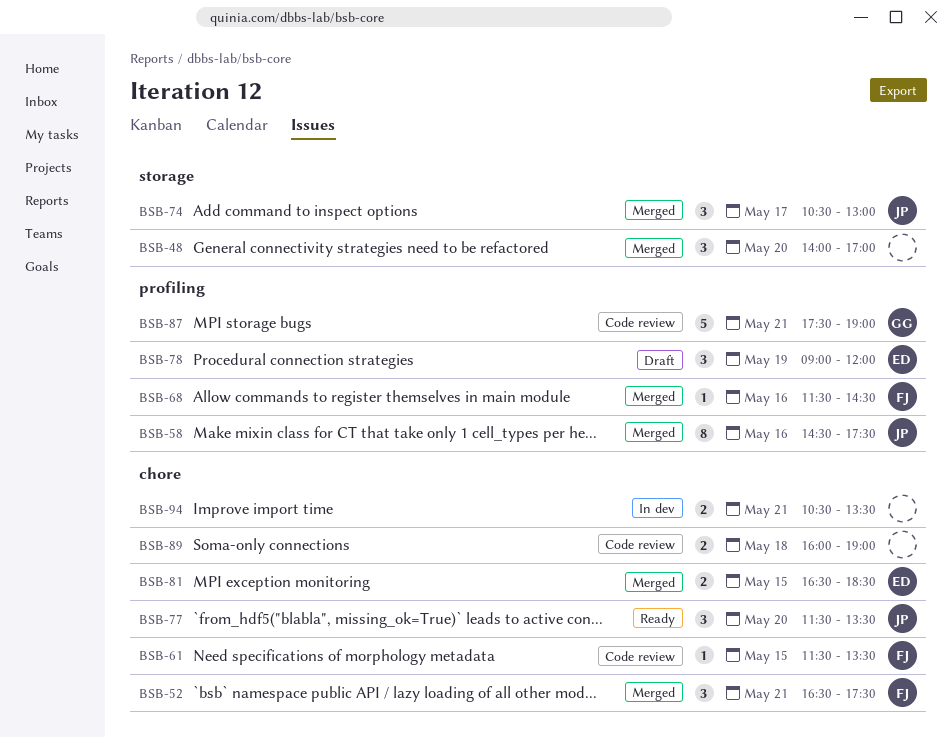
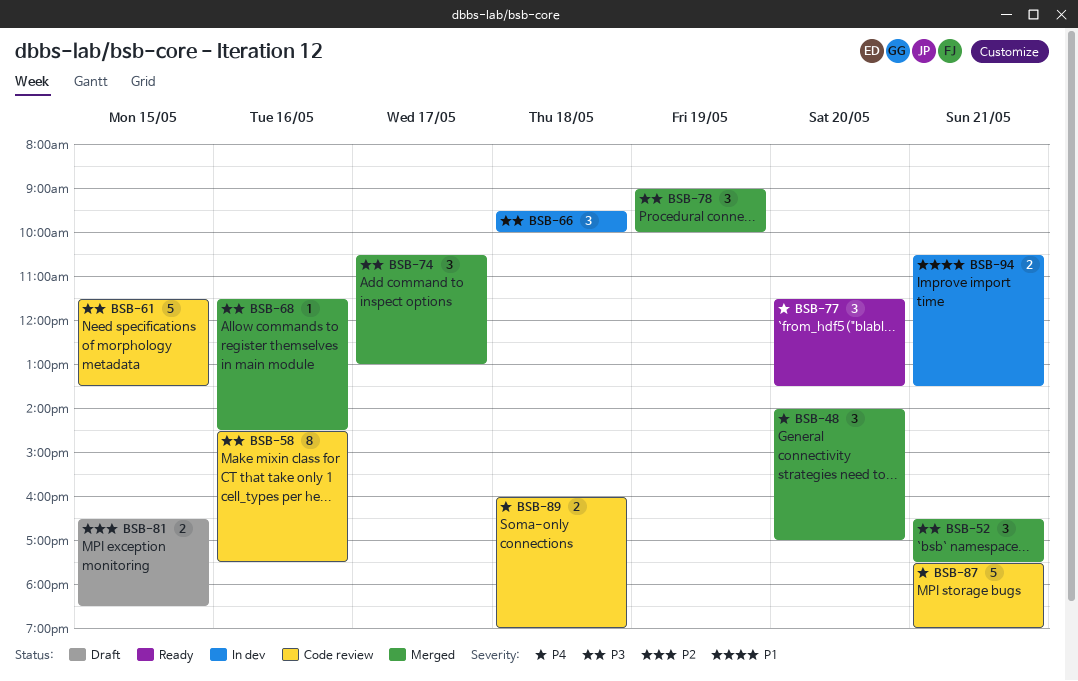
BSB-58, status: Merged -> Code review
BSB-61, estimate: 1 -> 5
BSB-66: none -> present
BSB-78, status: Draft -> Merged
BSB-78, ends: 12:00 -> 10:00
BSB-81, status: Merged -> Draft

